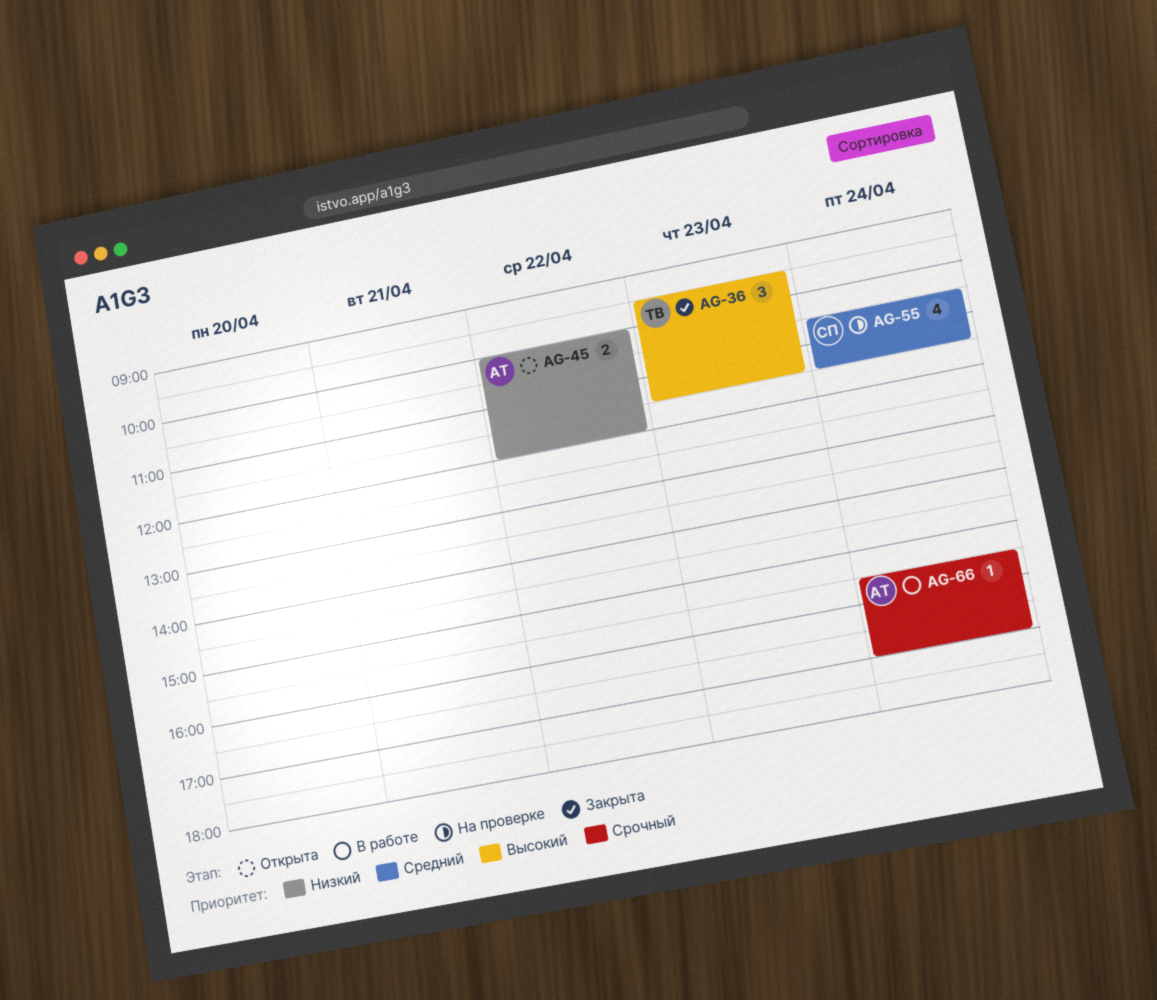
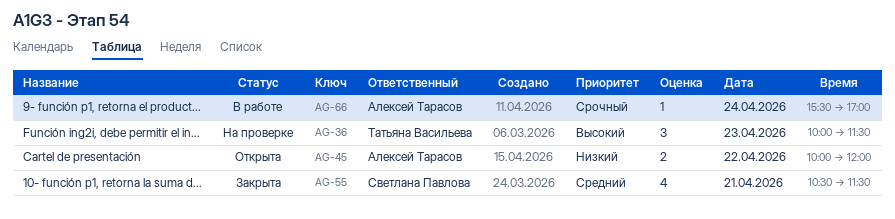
AG-36, status: Закрыта -> На проверке
AG-36, begins: 09:30 -> 10:00
AG-55, status: На проверке -> Закрыта
AG-55, day: Apr 24 -> Apr 21

